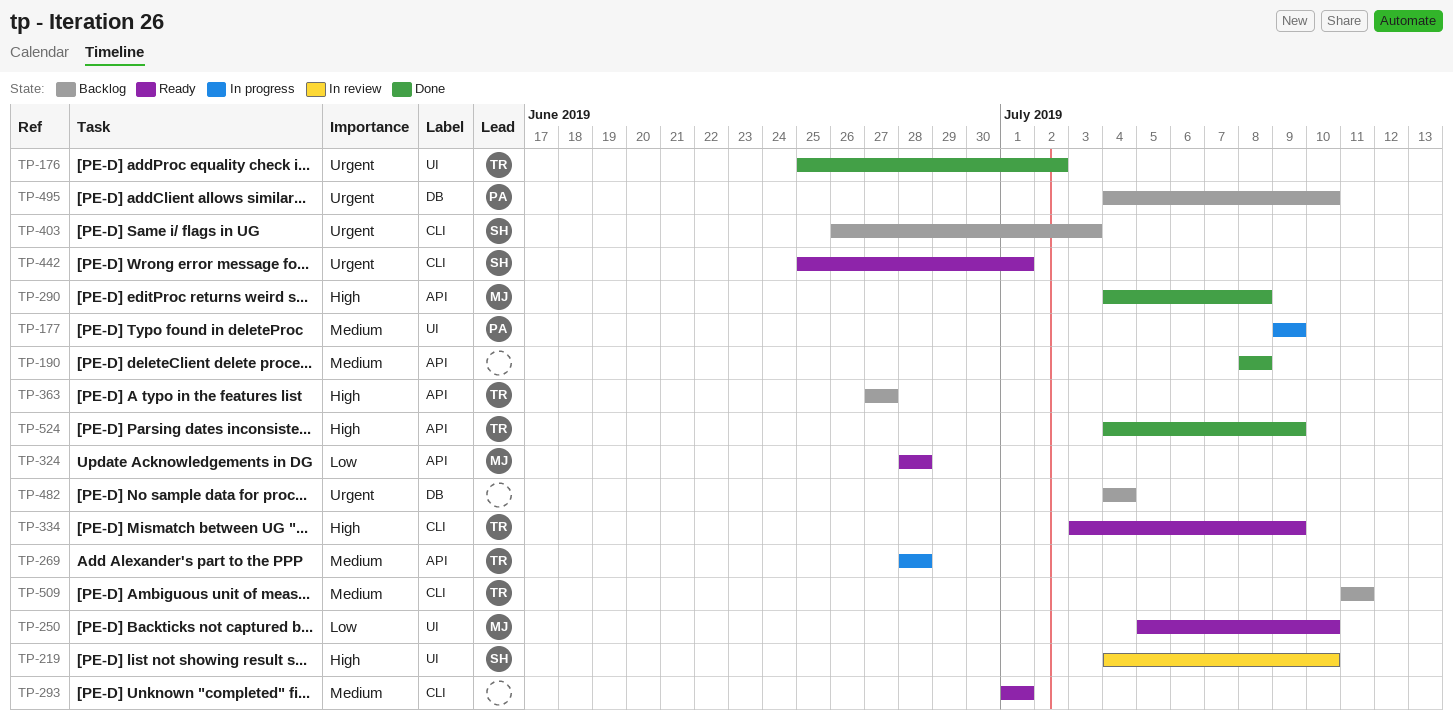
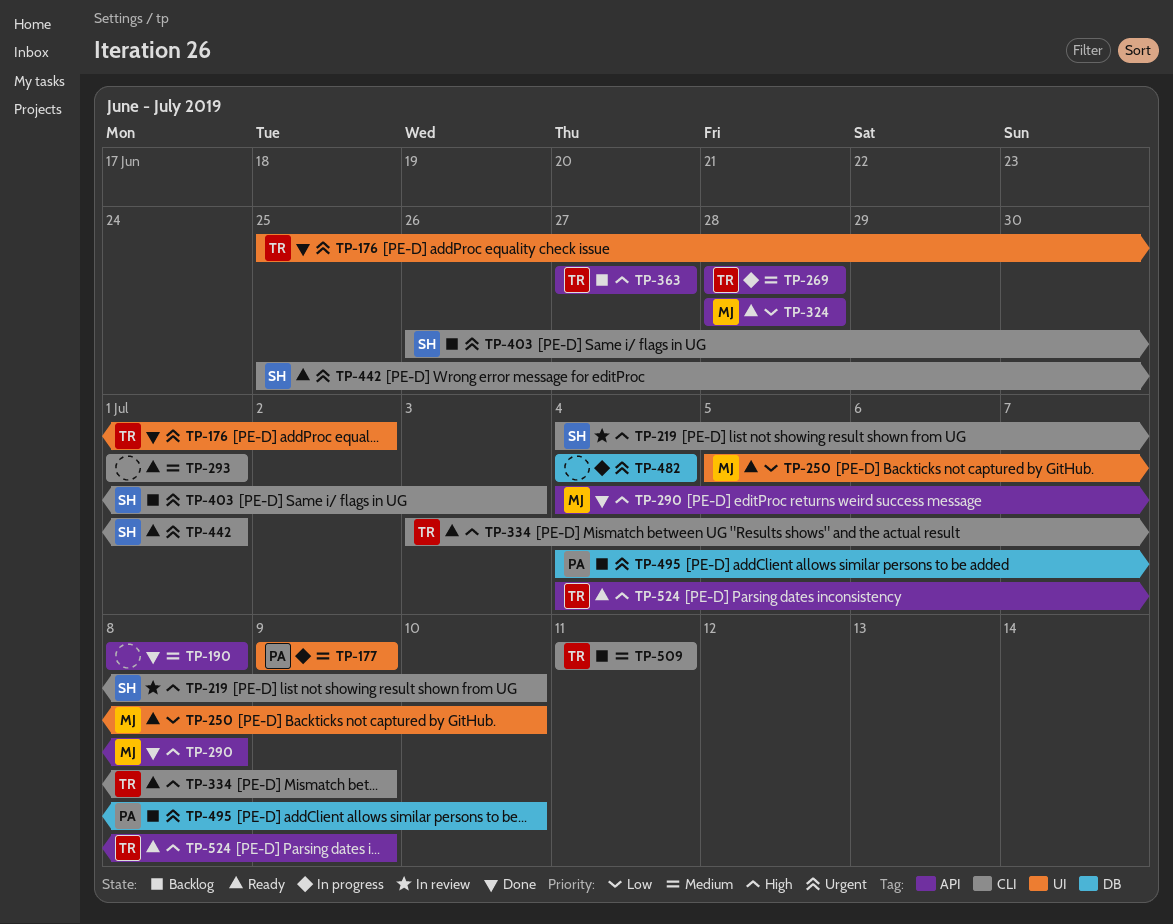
TP-219, label: UI -> CLI
TP-482, status: Backlog -> In progress
TP-524, status: Done -> Ready

